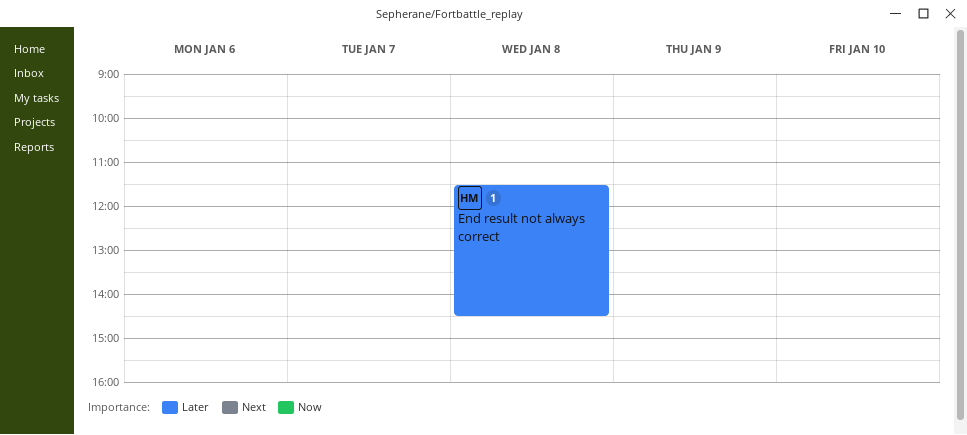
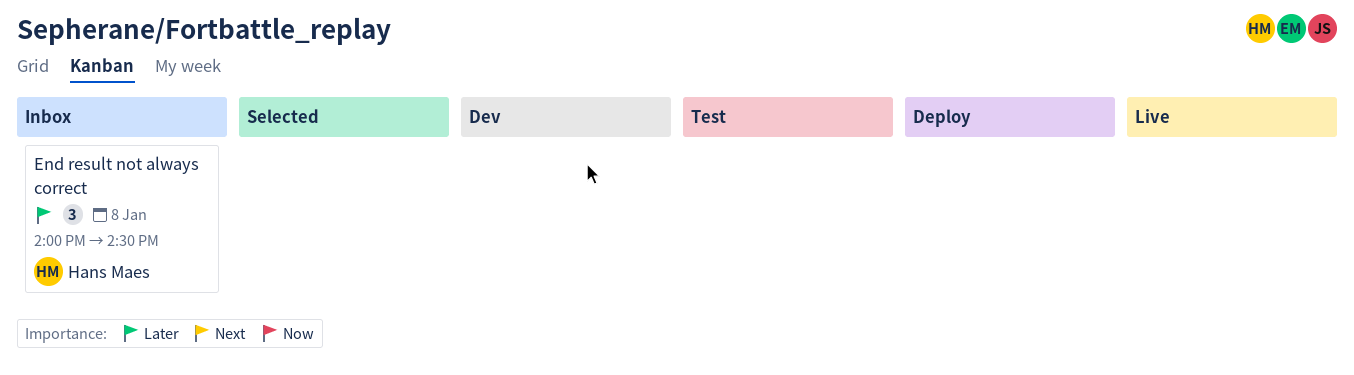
End result not always correct, estimate: 1 -> 3
End result not always correct, begins: 11:30 -> 14:00

